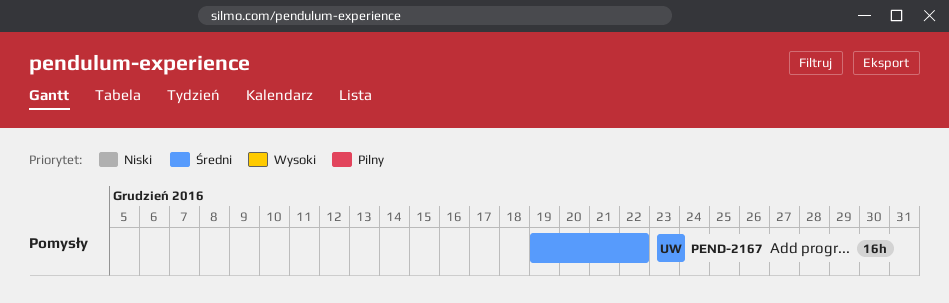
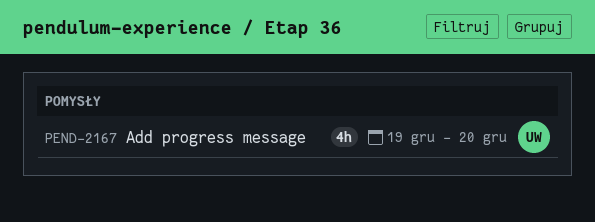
PEND-2167, estimate: 16h -> 4h
PEND-2167, due: Dec 22 -> Dec 20

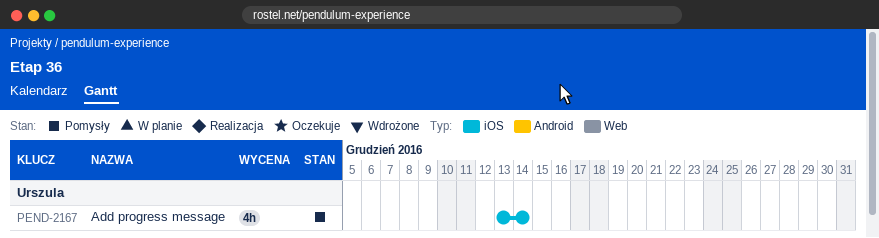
PEND-2167, start: Dec 19 -> Dec 13
PEND-2167, due: Dec 20 -> Dec 14

